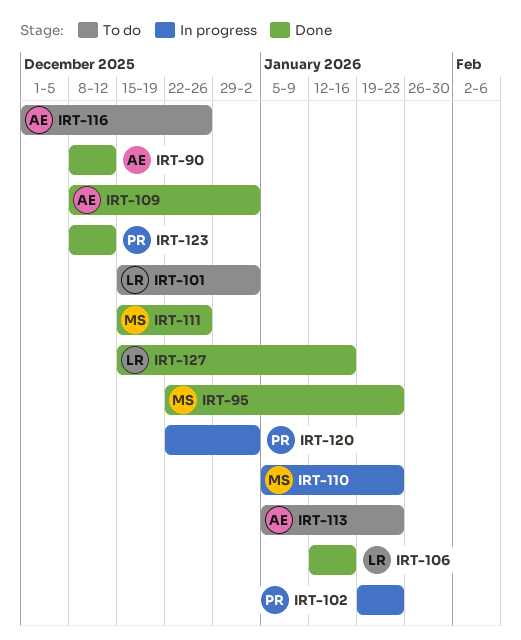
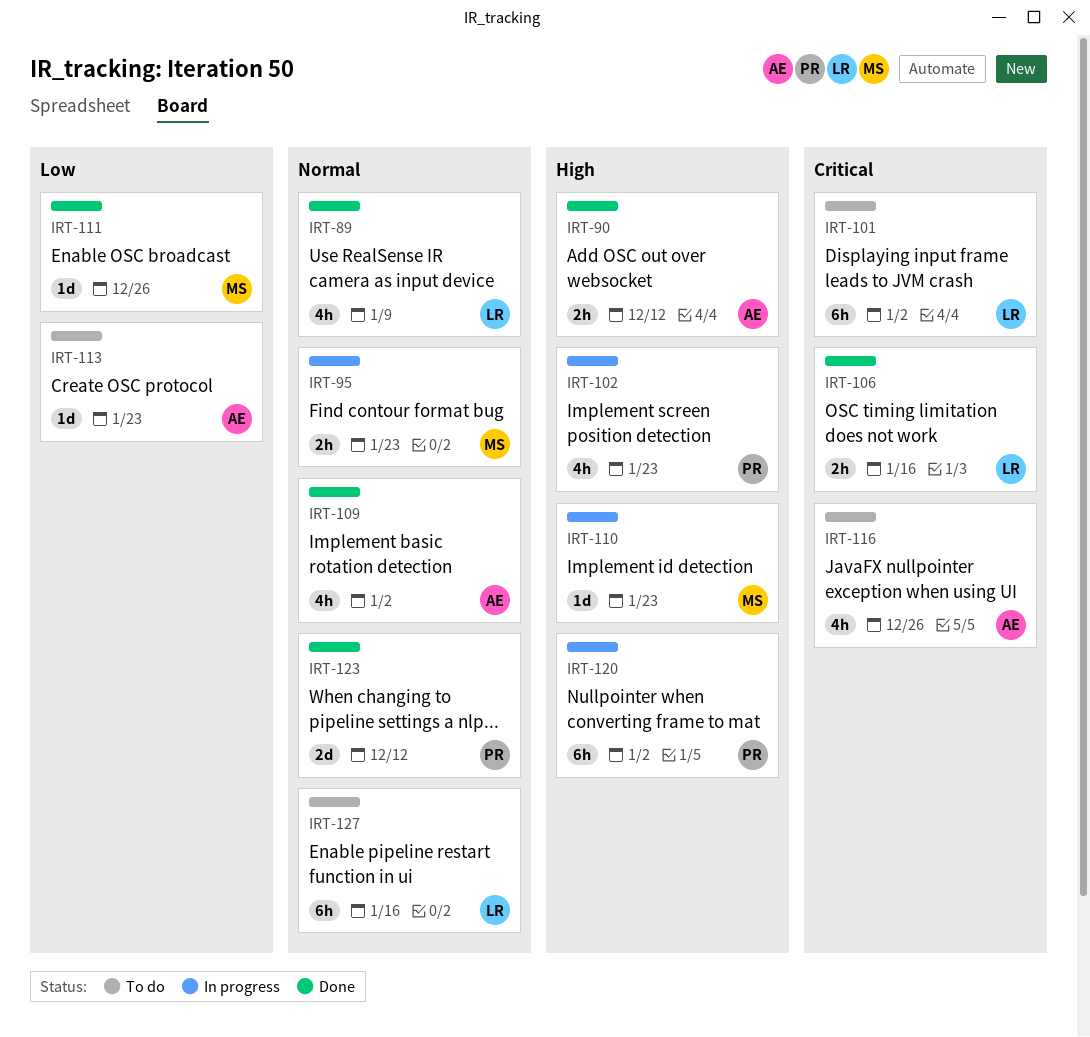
IRT-89: none -> present
IRT-95, status: Done -> In progress
IRT-127, status: Done -> To do

